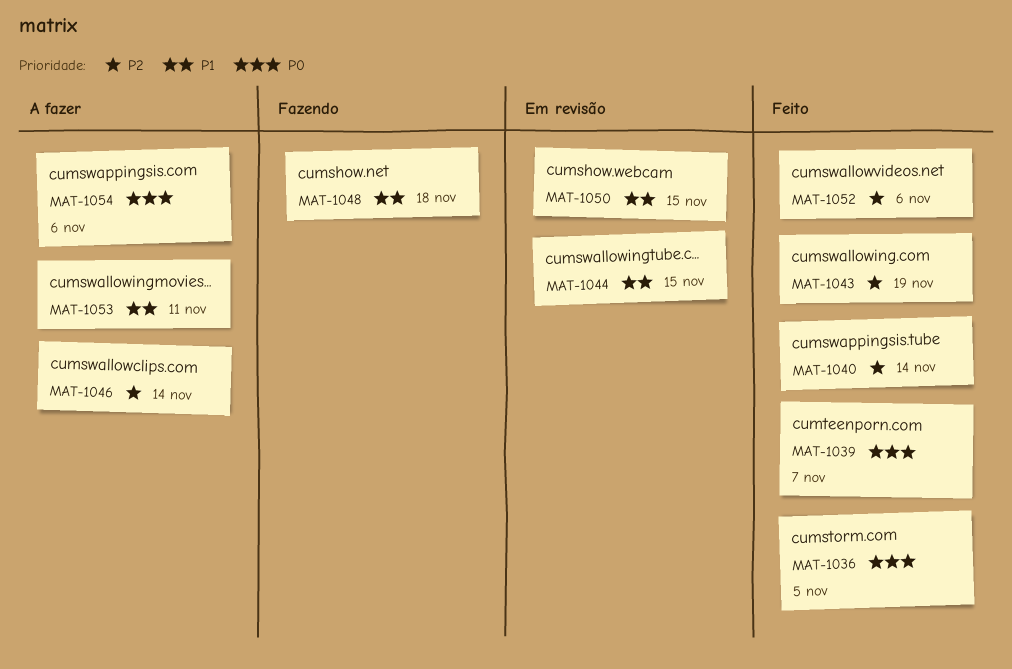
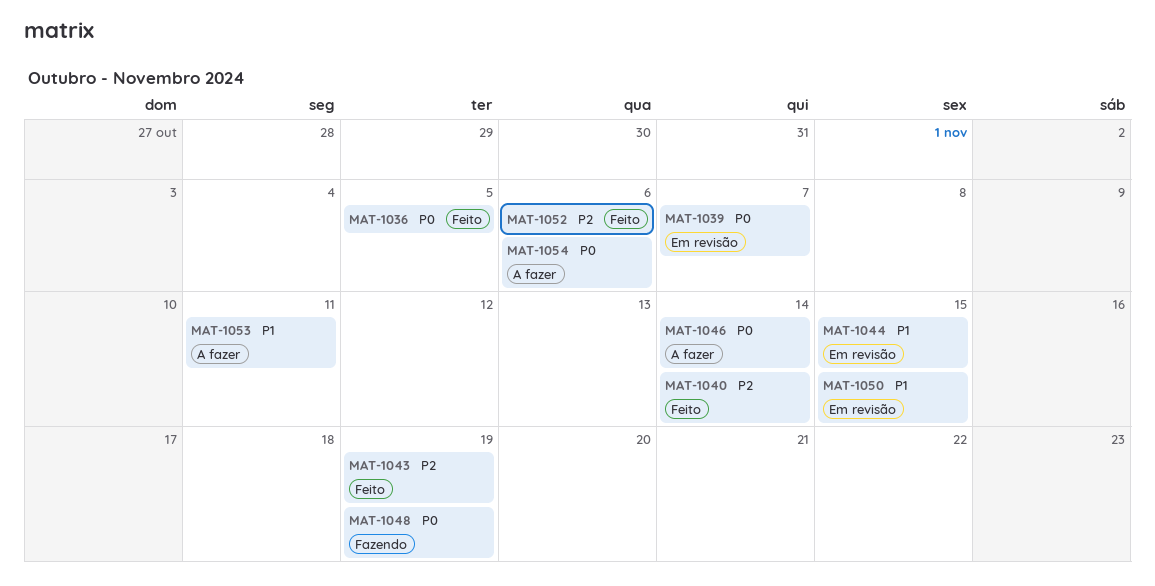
MAT-1039, status: Feito -> Em revisão
MAT-1046, priority: P2 -> P0
MAT-1048, priority: P1 -> P0
MAT-1048, due: Nov 18 -> Nov 19

